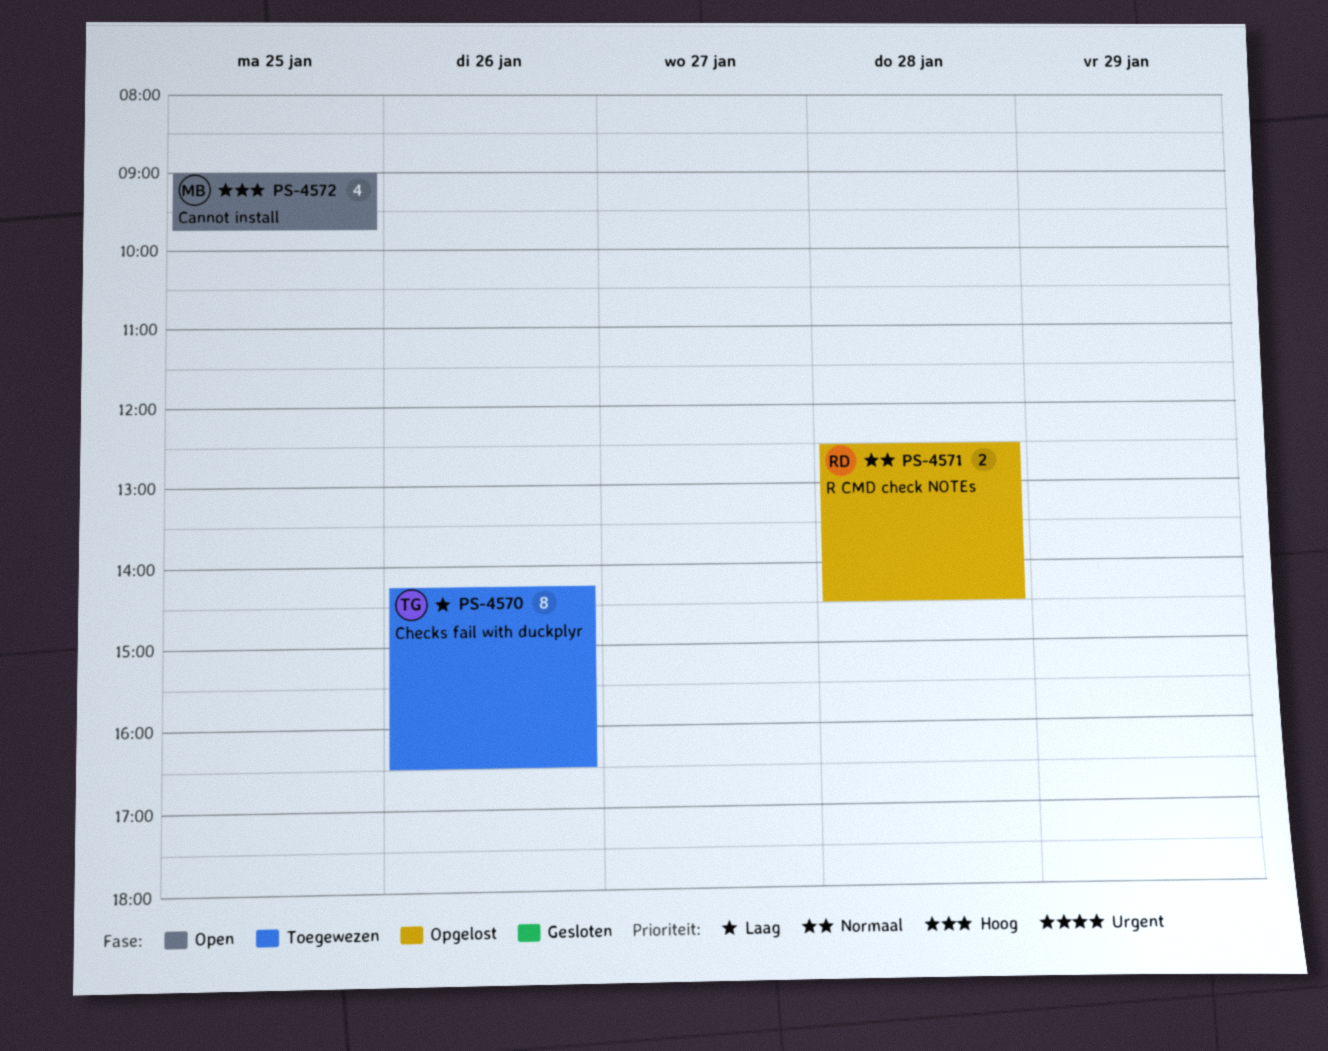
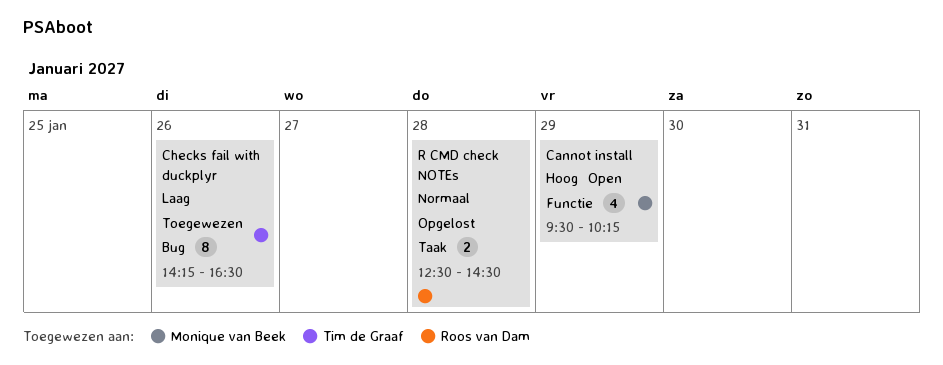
Cannot install, day: Jan 25 -> Jan 29
Cannot install, begins: 09:00 -> 09:30
Cannot install, ends: 09:45 -> 10:15

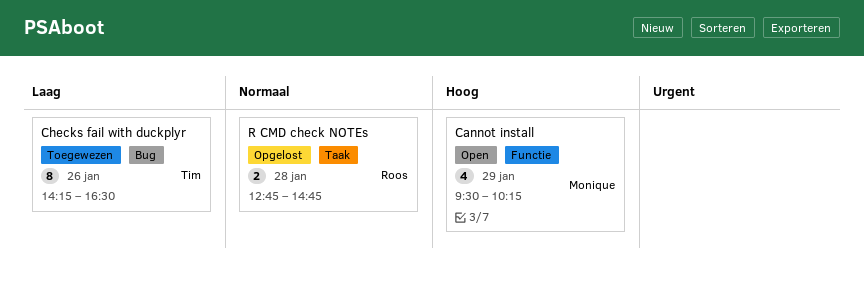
R CMD check NOTEs, begins: 12:30 -> 12:45
R CMD check NOTEs, ends: 14:30 -> 14:45

